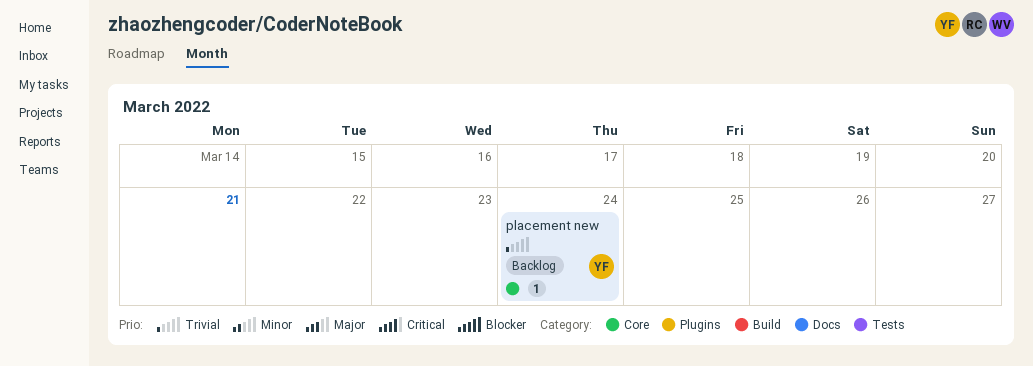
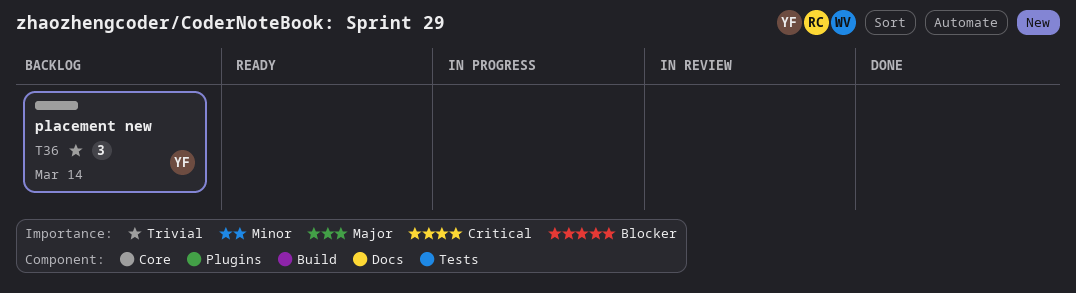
placement new, estimate: 1 -> 3
placement new, due: Mar 24 -> Mar 14

